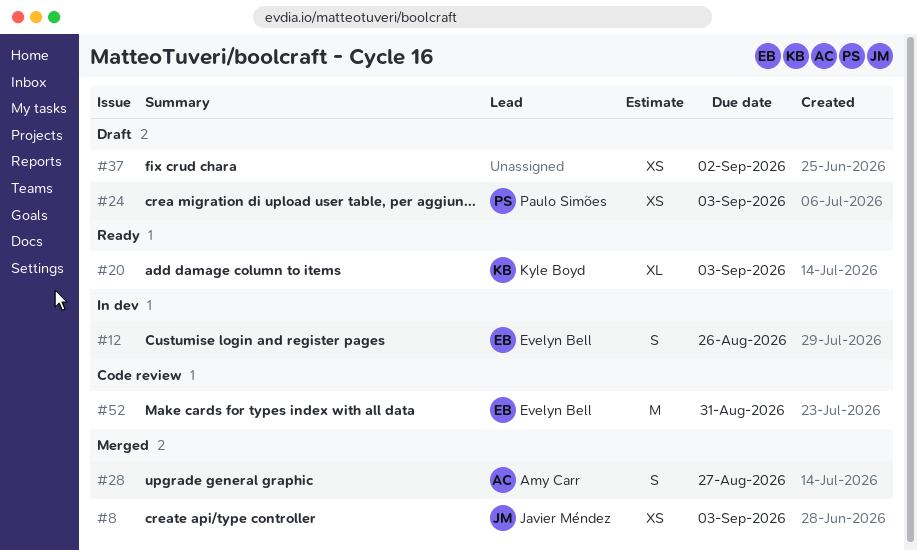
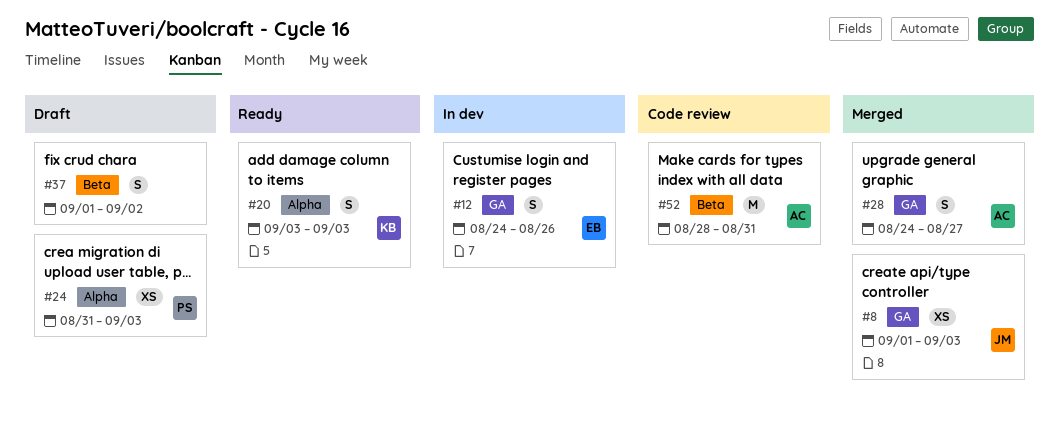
#20, estimate: XL -> S
#37, estimate: XS -> S
#52, owner: Evelyn Bell -> Amy Carr

